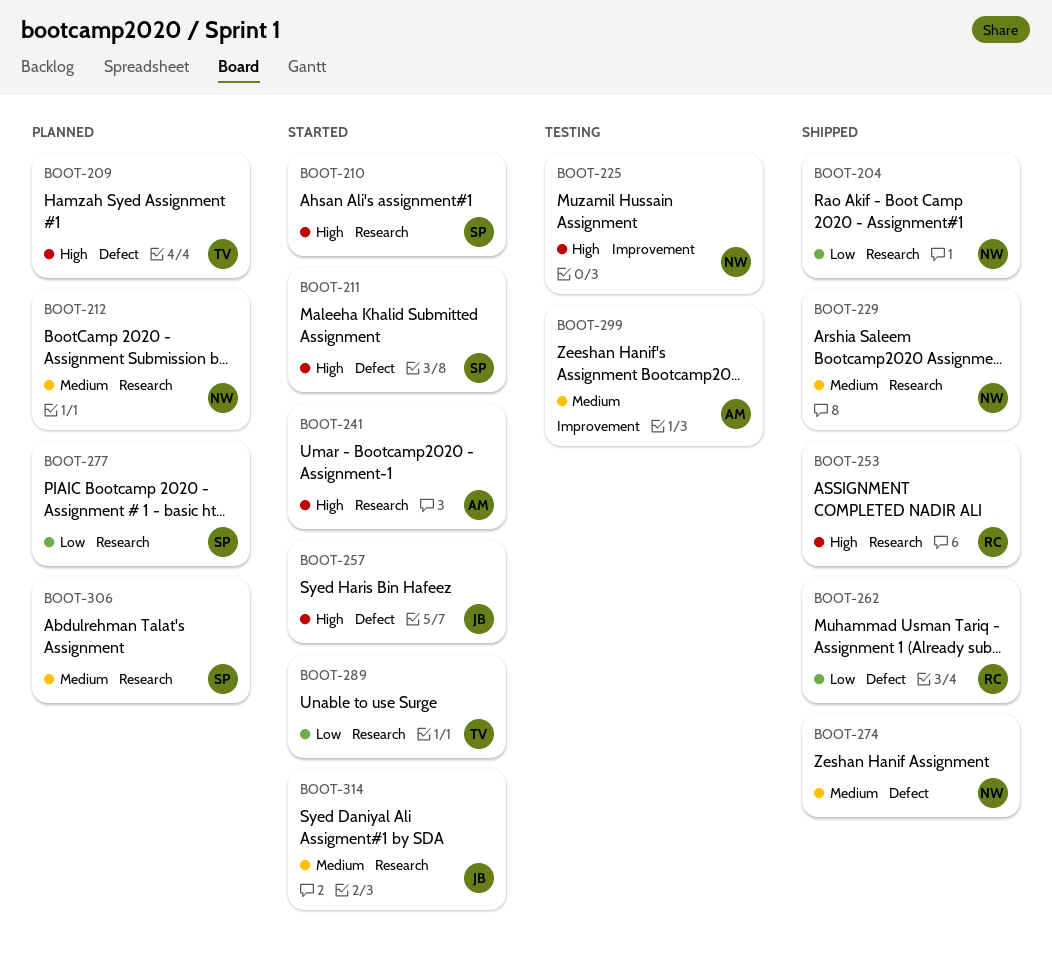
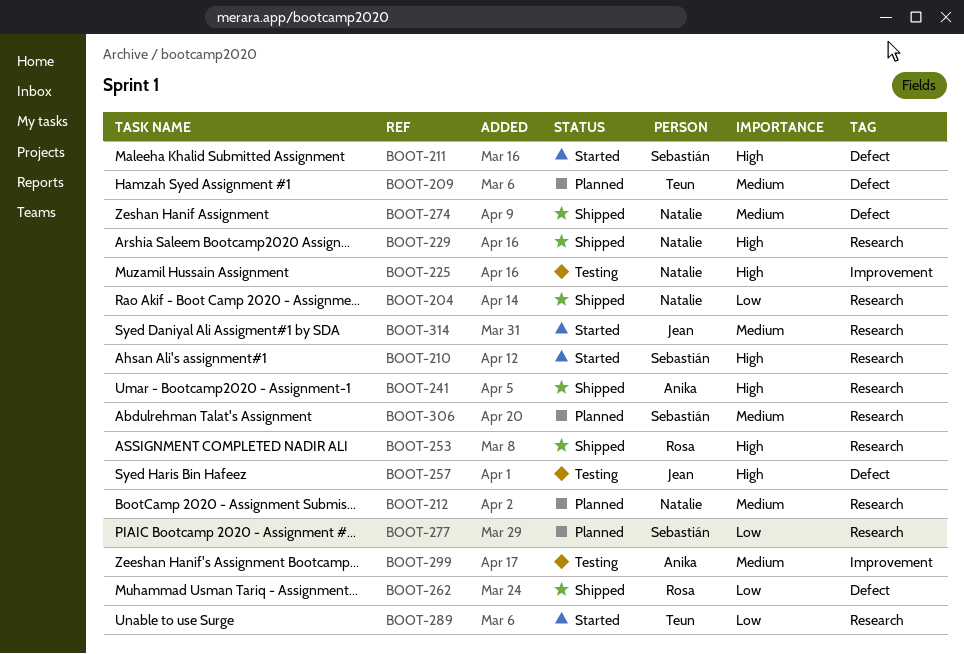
BOOT-209, priority: High -> Medium
BOOT-229, priority: Medium -> High
BOOT-241, status: Started -> Shipped
BOOT-257, status: Started -> Testing

